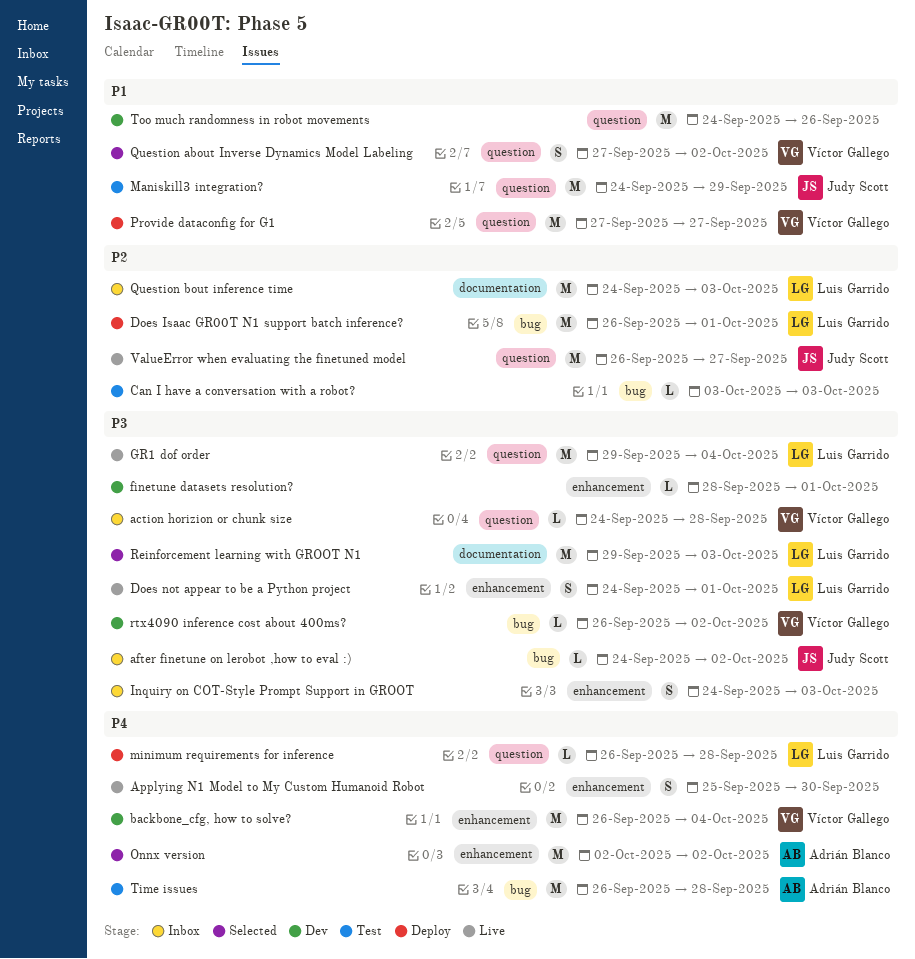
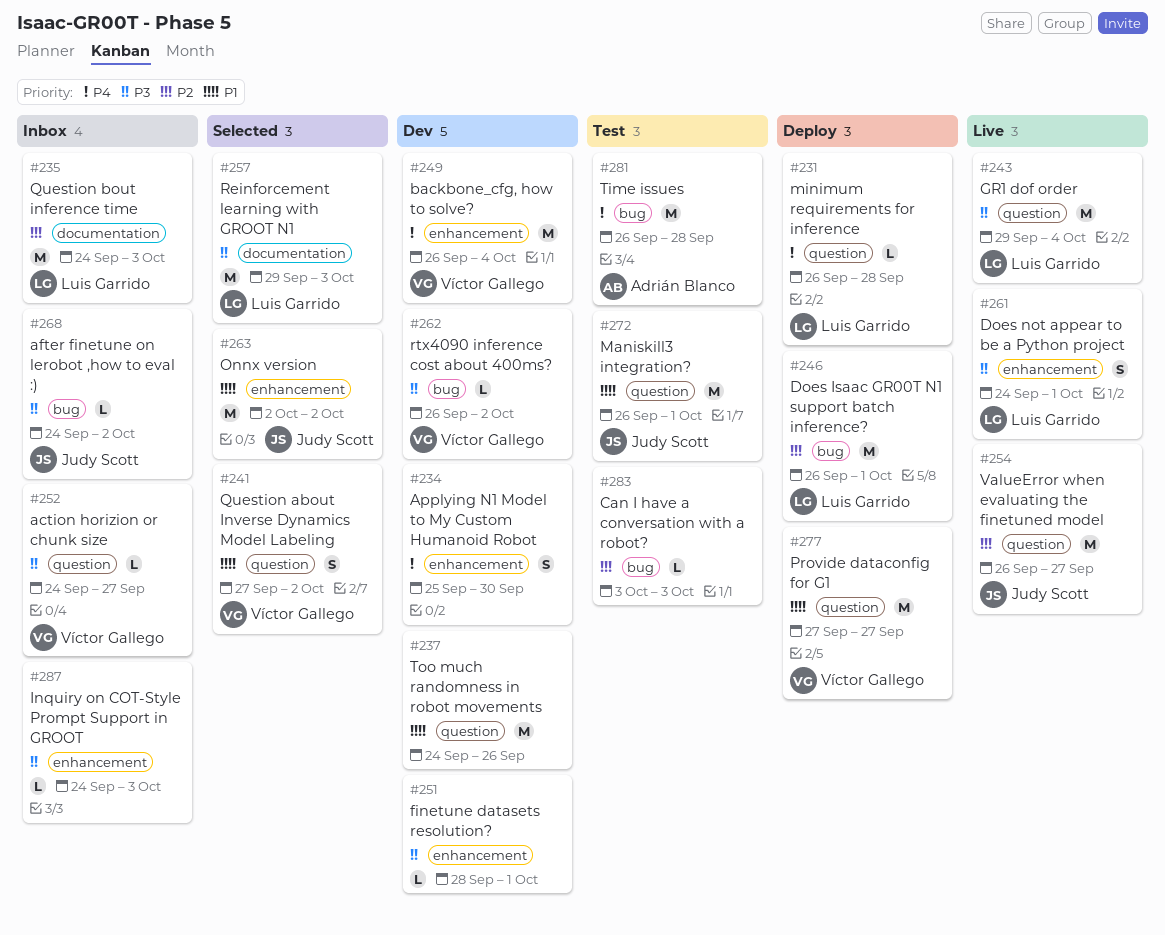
action horizion or chunk size, due: Sep 28 -> Sep 27
Applying N1 Model to My Custom Humanoid Robot, status: Live -> Dev
Inquiry on COT-Style Prompt Support in GROOT, estimate: S -> L
Maniskill3 integration?, start: Sep 24 -> Sep 26
Maniskill3 integration?, due: Sep 29 -> Oct 1
Onnx version, owner: Adrián Blanco -> Judy Scott
Onnx version, priority: P4 -> P1

